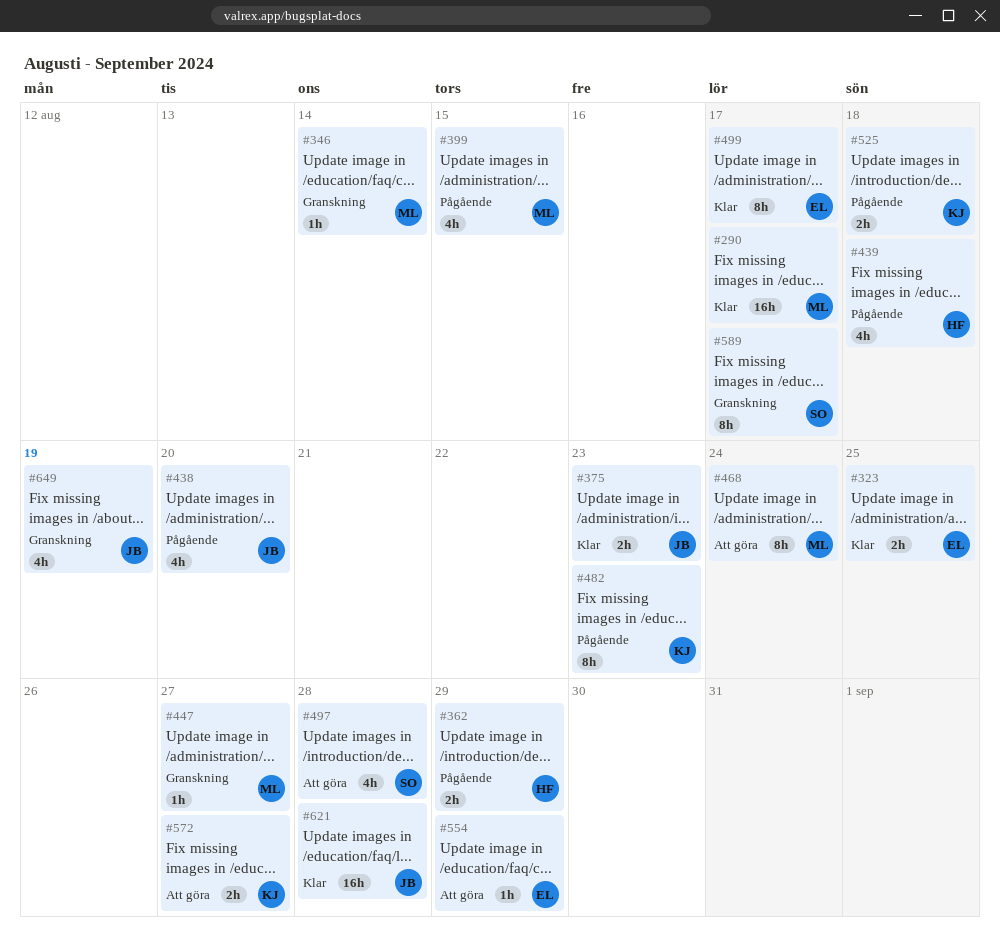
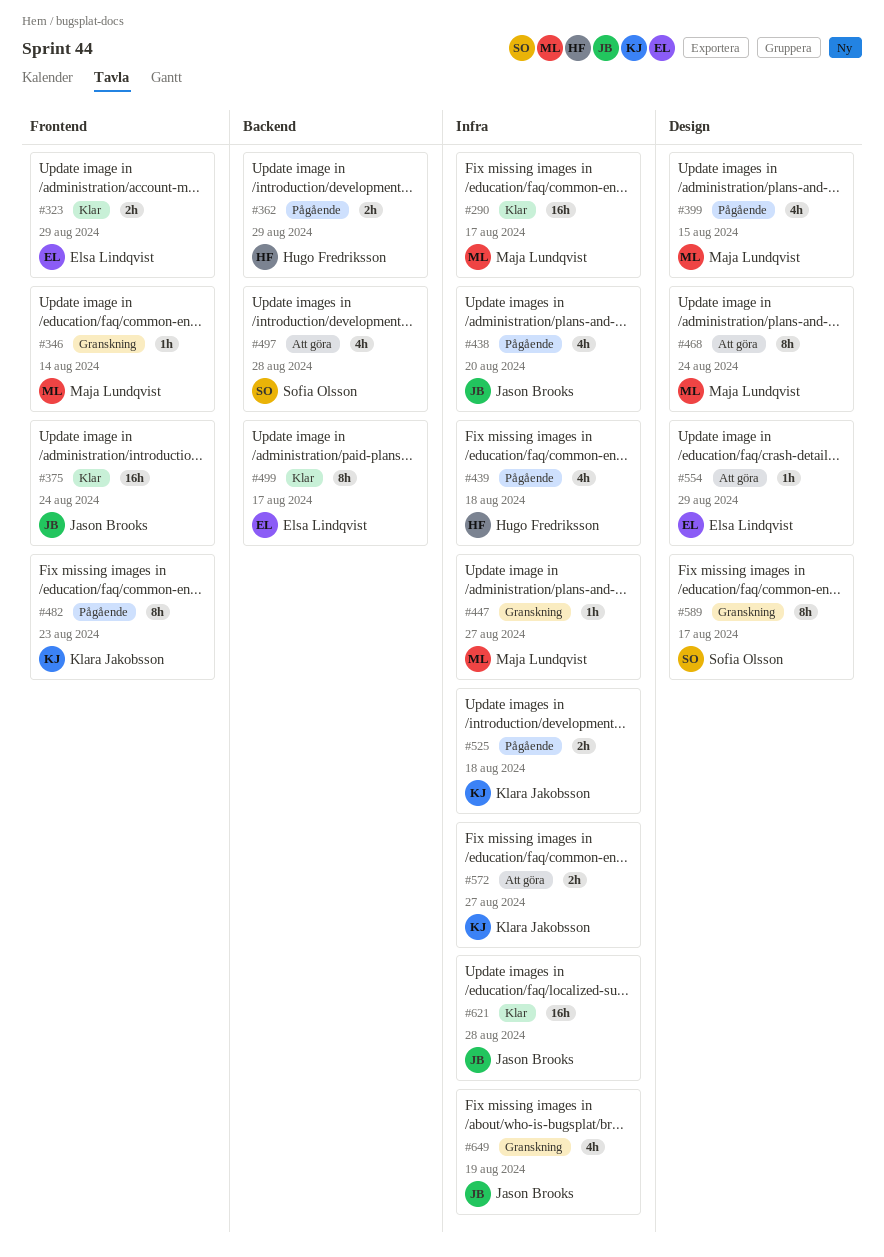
#323, due: Aug 25 -> Aug 29
#375, estimate: 2h -> 16h
#375, due: Aug 23 -> Aug 24

